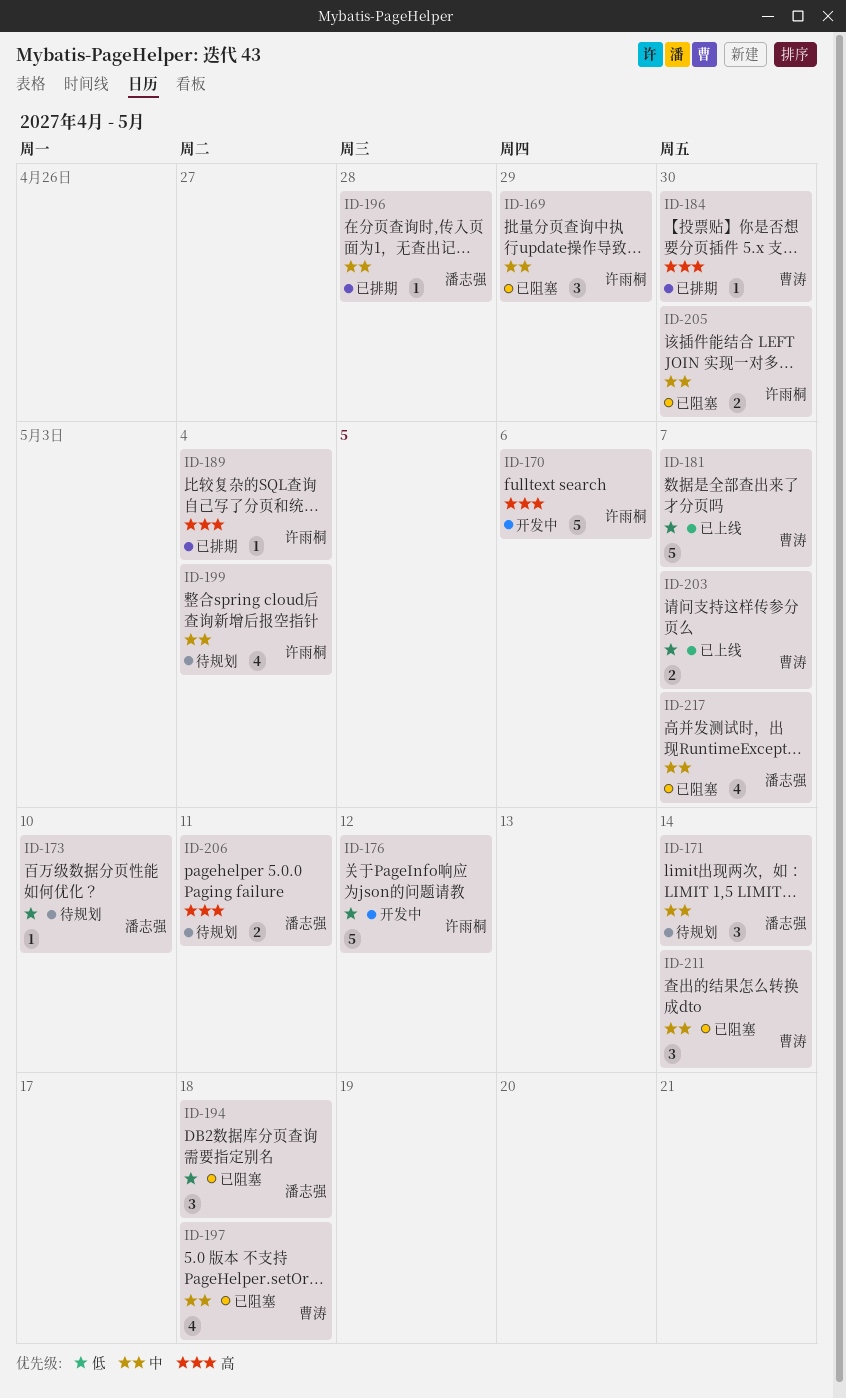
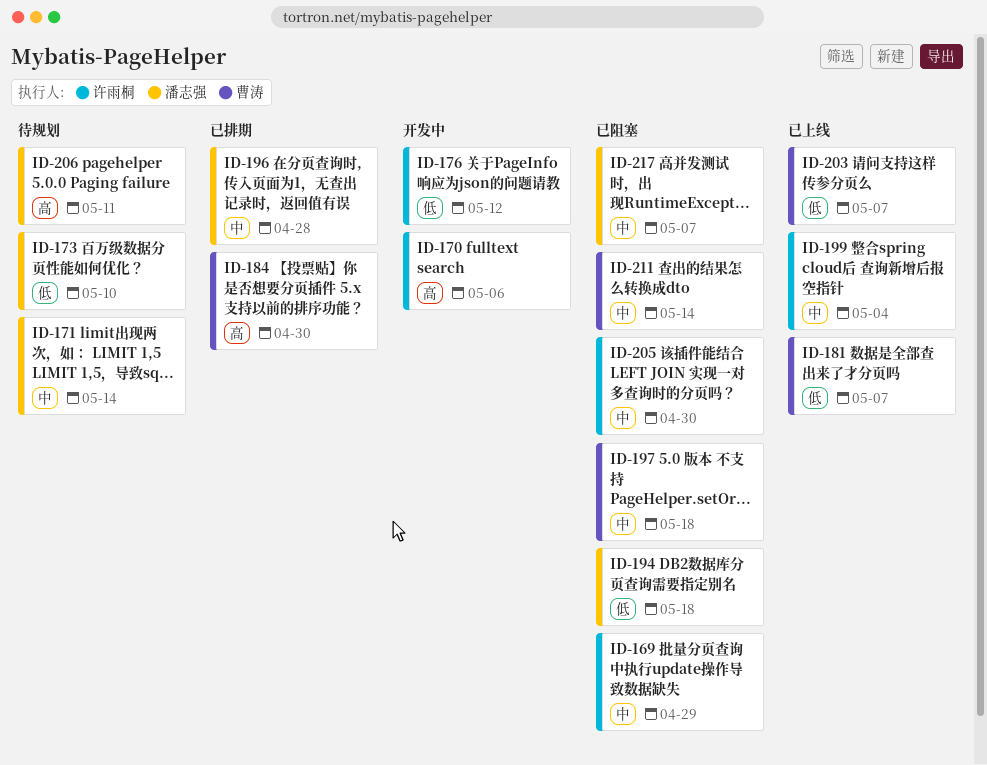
ID-189: present -> none
ID-199, status: 待规划 -> 已上线

